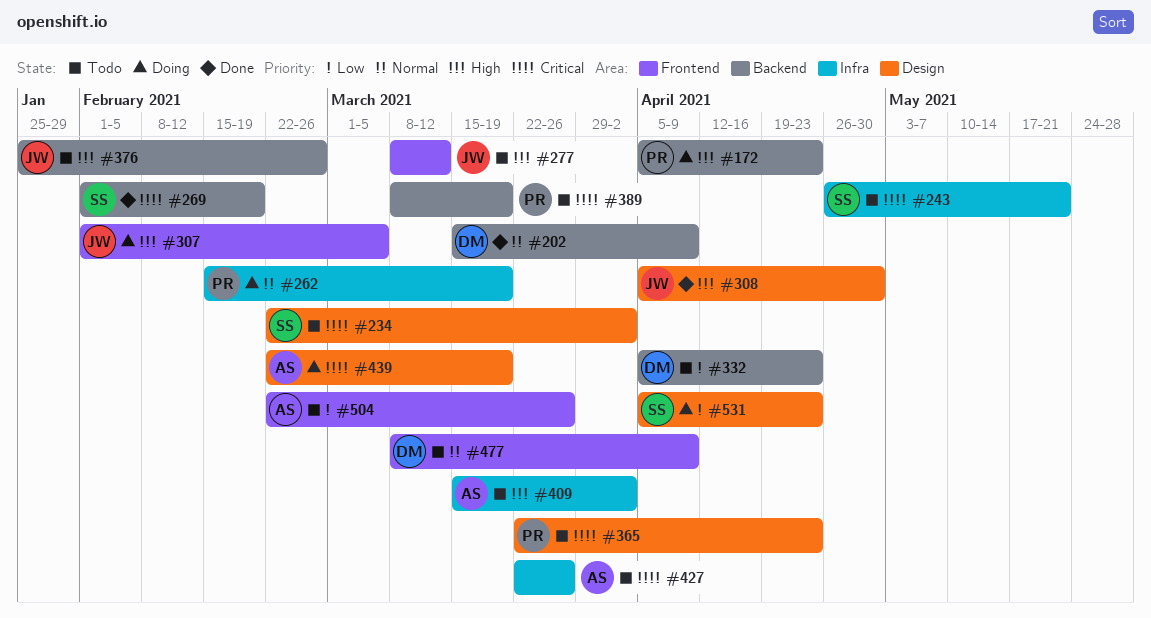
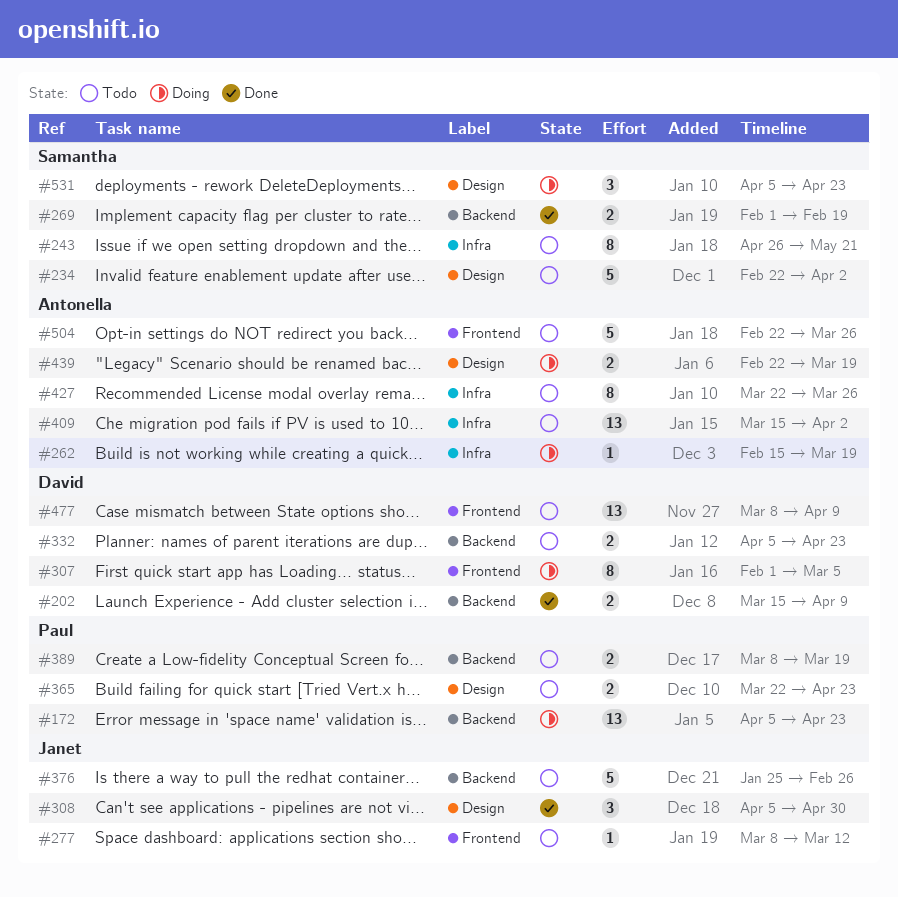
#262, owner: Paul -> Antonella
#307, owner: Janet -> David

